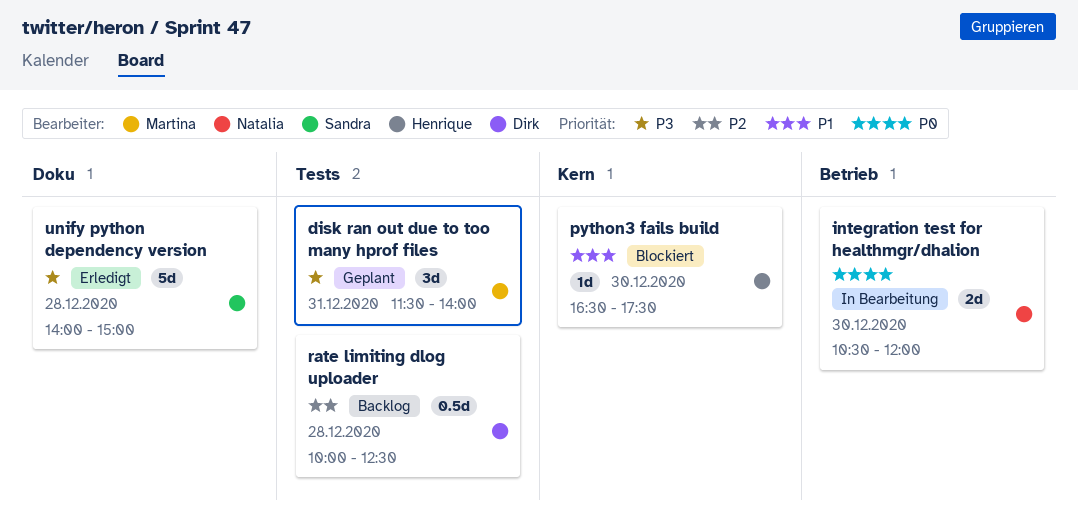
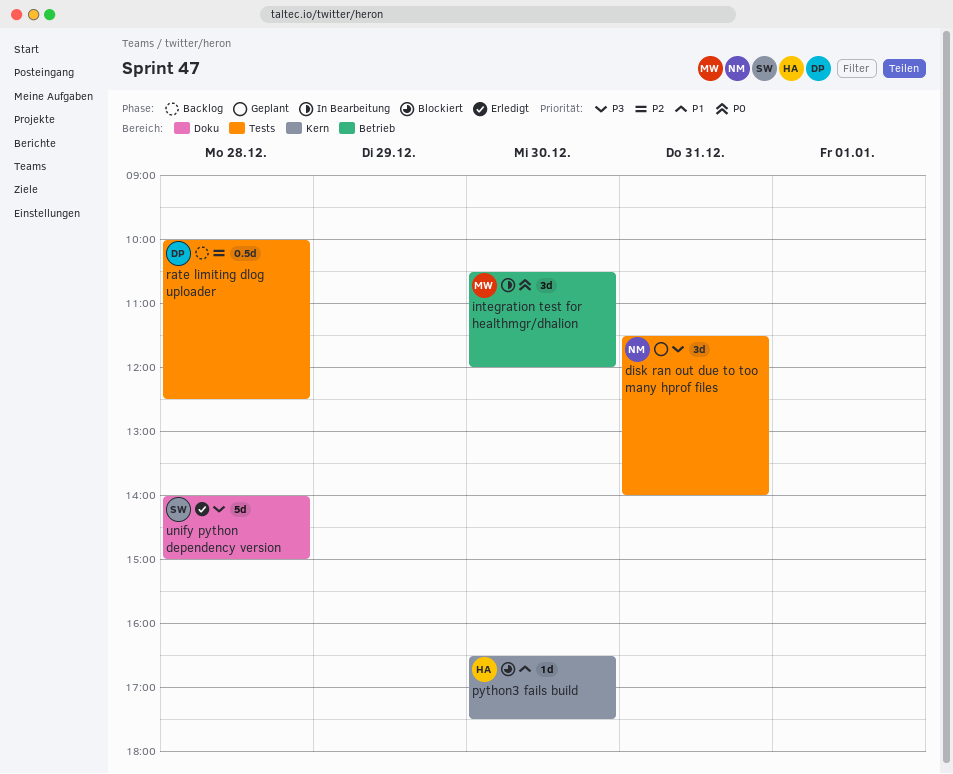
disk ran out due to too many hprof files, owner: Martina -> Natalia
integration test for healthmgr/dhalion, owner: Natalia -> Martina
integration test for healthmgr/dhalion, estimate: 2d -> 3d

